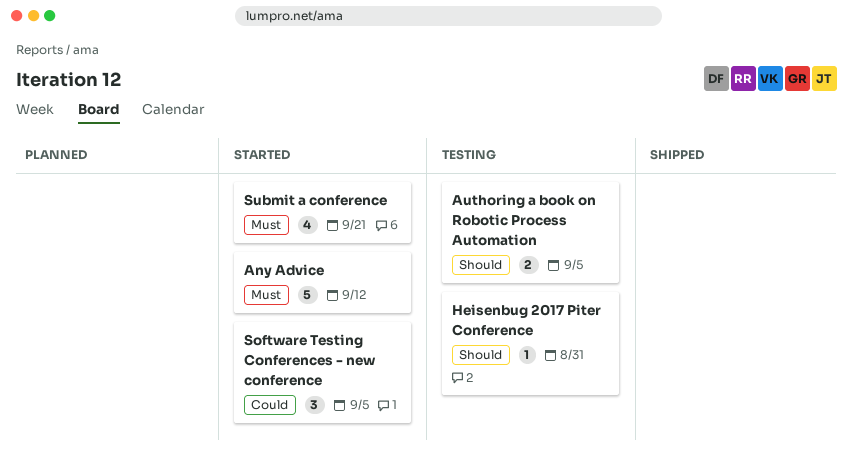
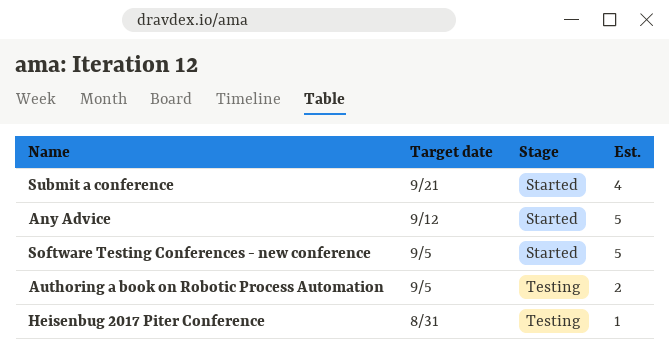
Software Testing Conferences - new conference, estimate: 3 -> 5

